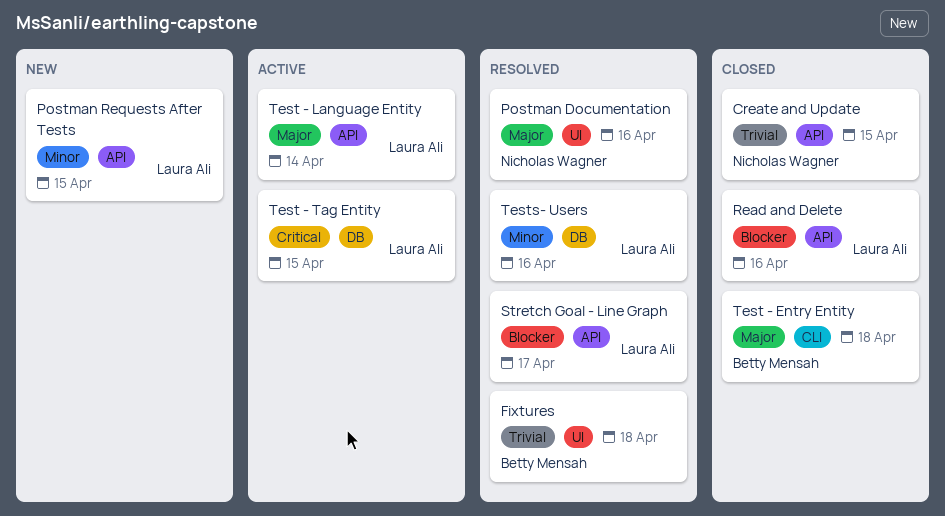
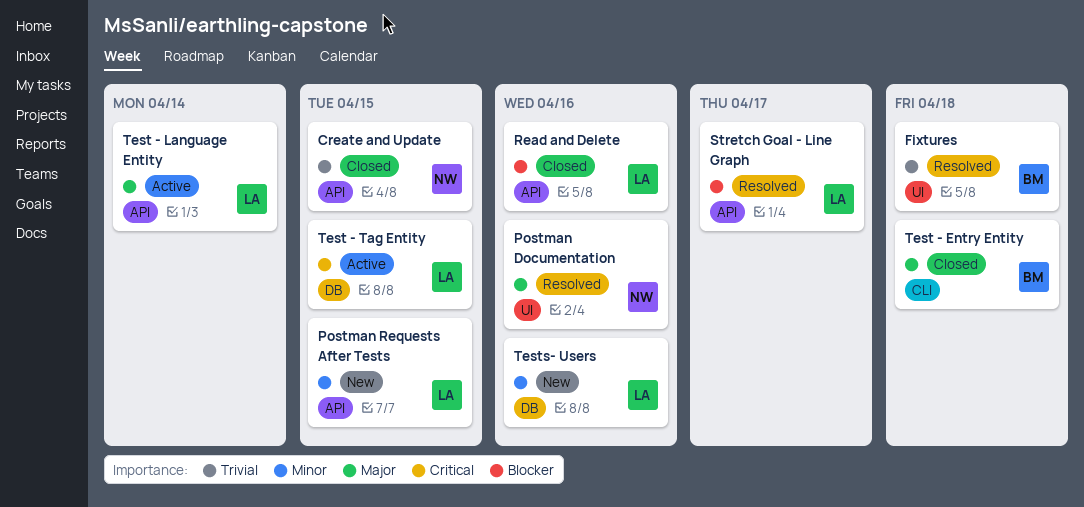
Tests- Users, status: Resolved -> New

